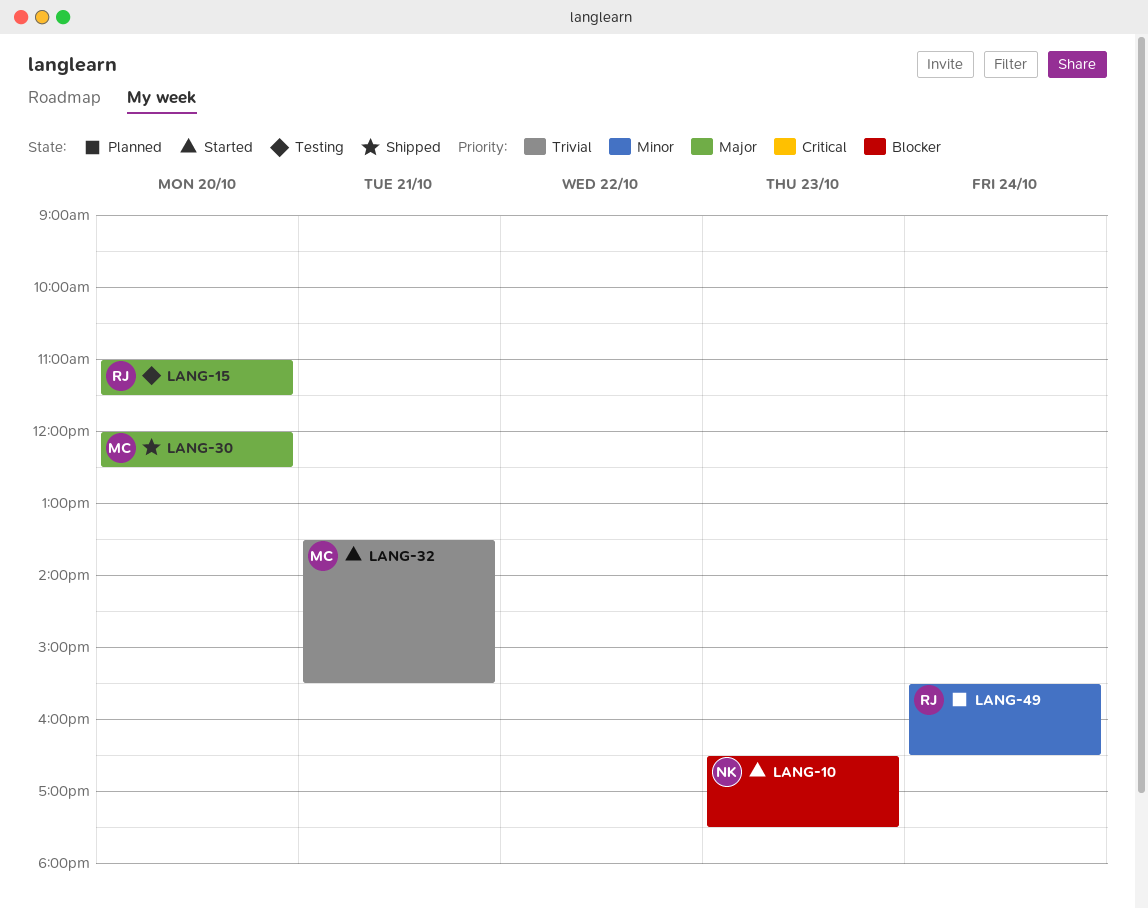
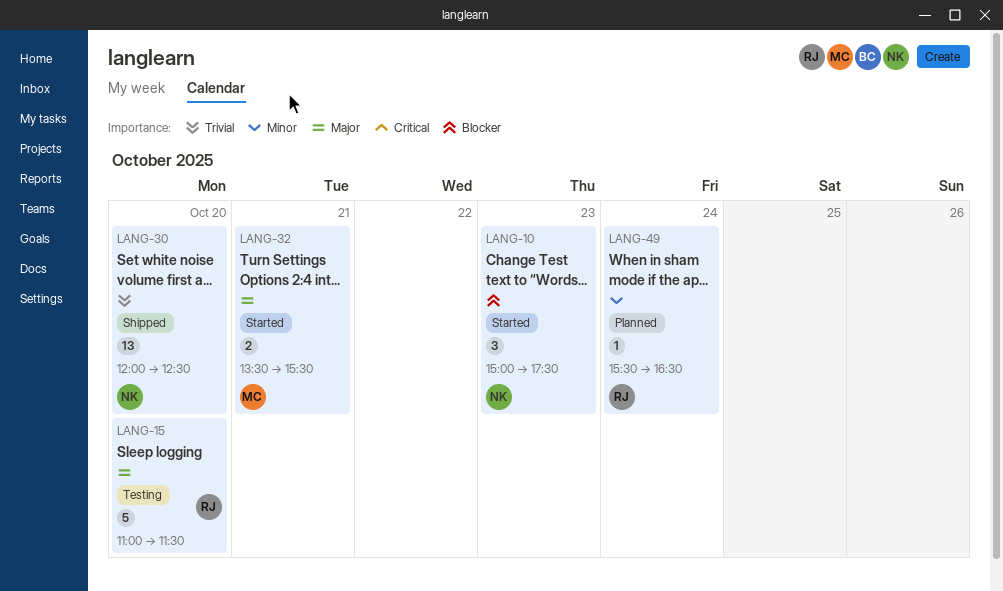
LANG-10, begins: 16:30 -> 15:00
LANG-30, owner: MC -> NK
LANG-30, priority: Major -> Trivial
LANG-32, priority: Trivial -> Major

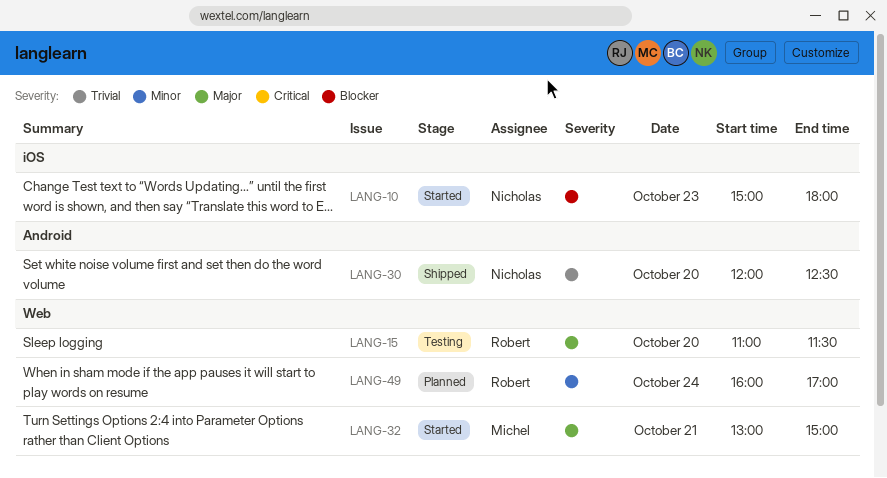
LANG-10, ends: 17:30 -> 18:00
LANG-32, begins: 13:30 -> 13:00
LANG-32, ends: 15:30 -> 15:00
LANG-49, begins: 15:30 -> 16:00
LANG-49, ends: 16:30 -> 17:00

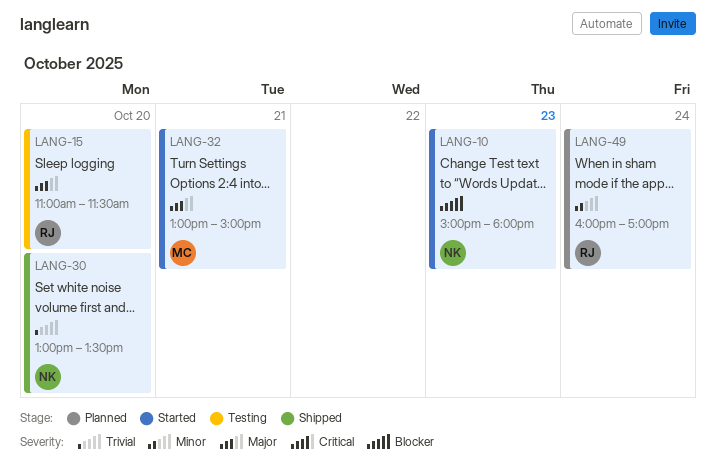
LANG-30, begins: 12:00 -> 13:00
LANG-30, ends: 12:30 -> 13:30

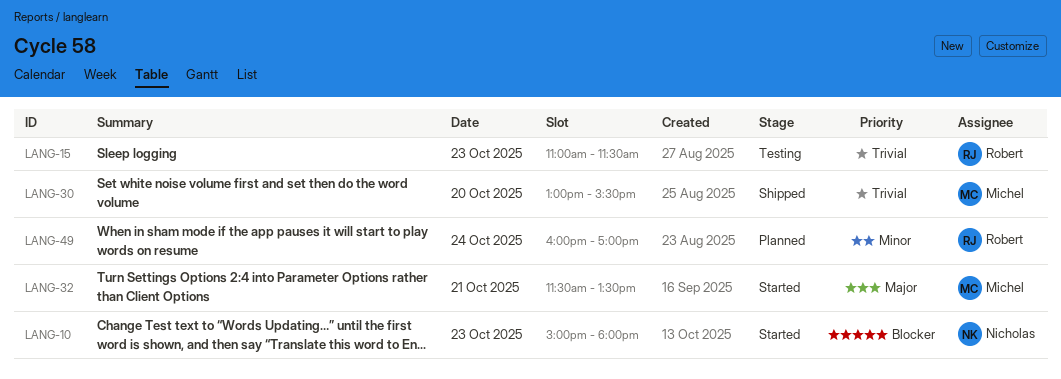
LANG-15, priority: Major -> Trivial
LANG-15, day: Oct 20 -> Oct 23
LANG-30, owner: Nicholas -> Michel
LANG-30, ends: 13:30 -> 15:30
LANG-32, begins: 13:00 -> 11:30
LANG-32, ends: 15:00 -> 13:30

